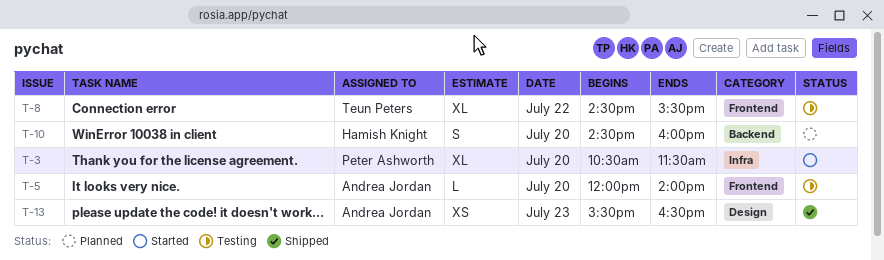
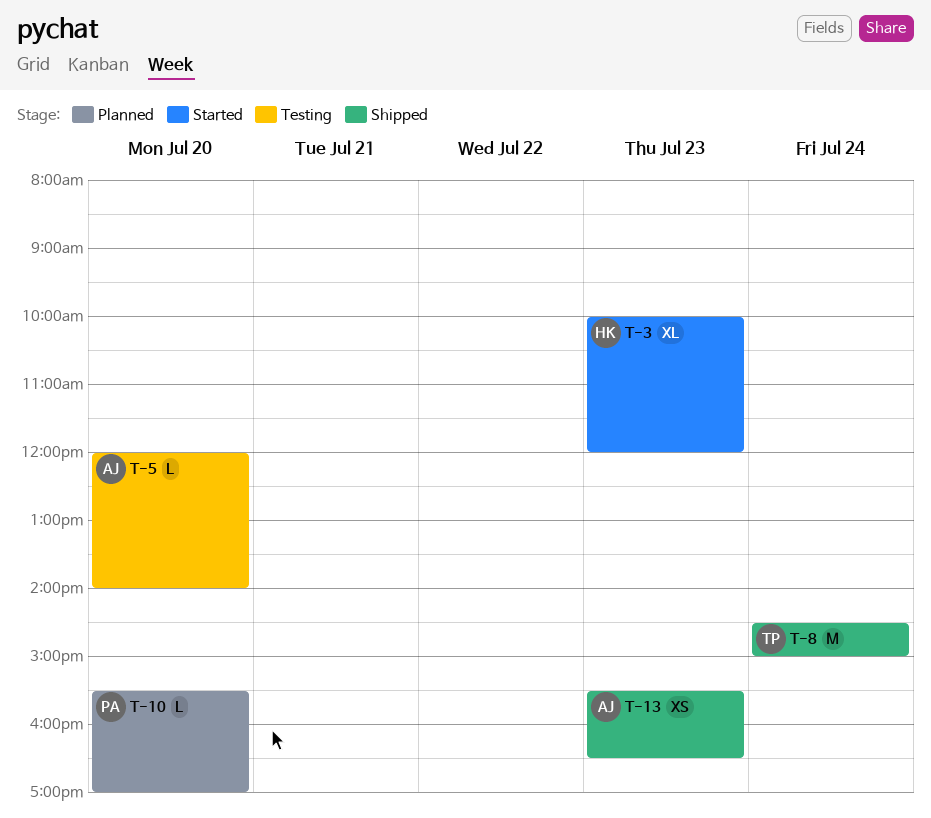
T-3, owner: Peter Ashworth -> Hamish Knight
T-3, day: Jul 20 -> Jul 23
T-3, begins: 10:30 -> 10:00
T-3, ends: 11:30 -> 12:00
T-8, status: Testing -> Shipped
T-8, estimate: XL -> M
T-8, day: Jul 22 -> Jul 24
T-8, ends: 15:30 -> 15:00
T-10, owner: Hamish Knight -> Peter Ashworth
T-10, estimate: S -> L
T-10, begins: 14:30 -> 15:30
T-10, ends: 16:00 -> 17:00

